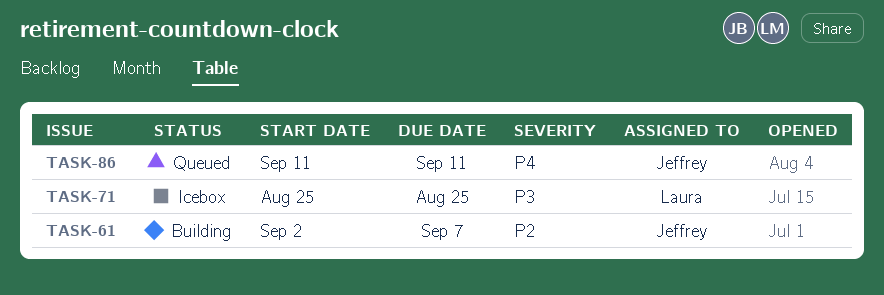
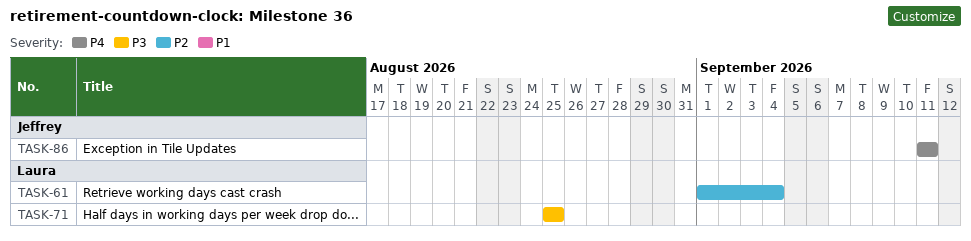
TASK-61, owner: Jeffrey -> Laura
TASK-61, start: Sep 2 -> Sep 1
TASK-61, due: Sep 7 -> Sep 4

